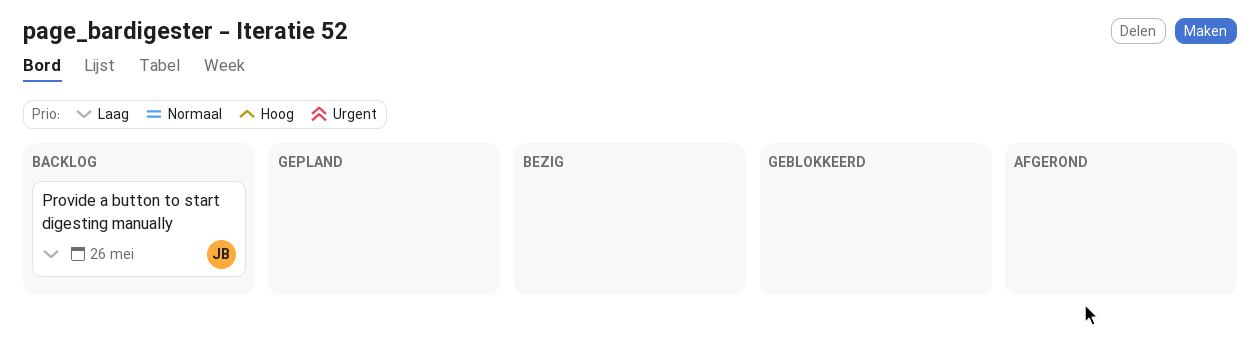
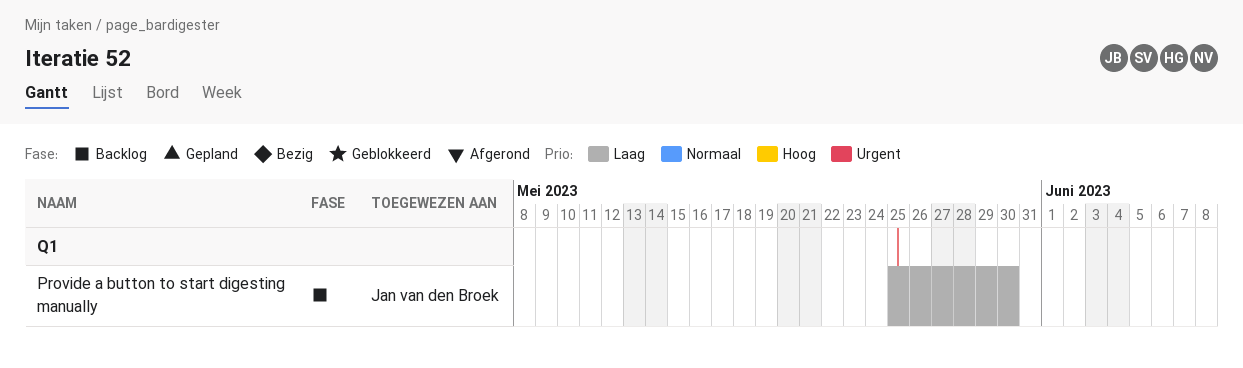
Provide a button to start digesting manually, due: May 26 -> May 30

